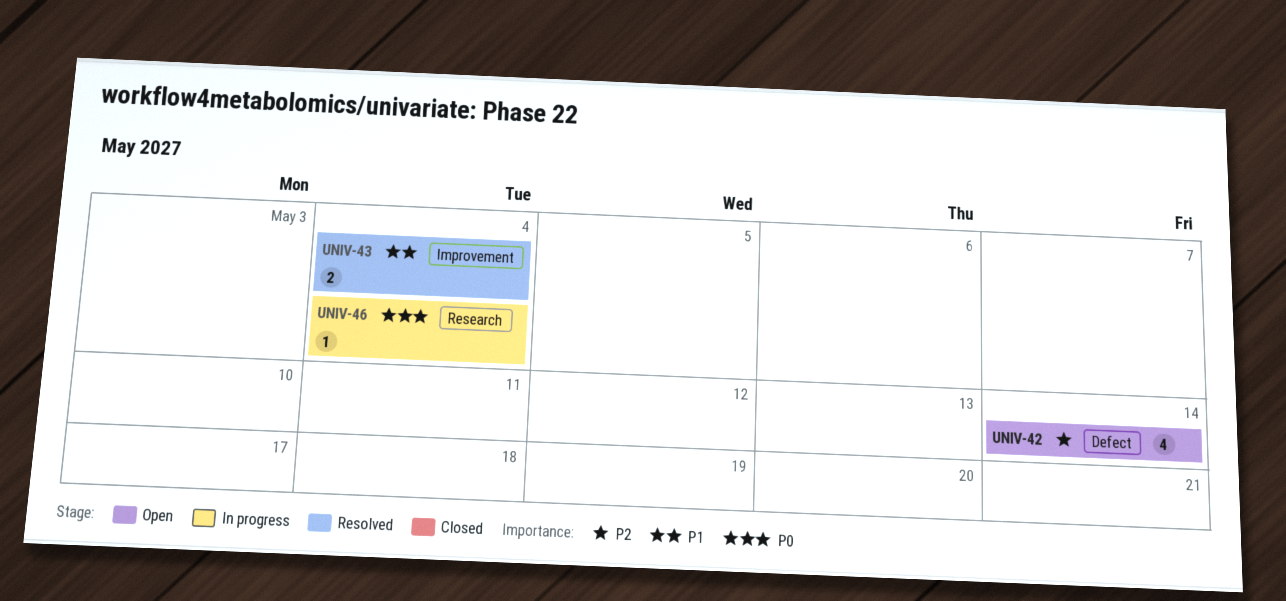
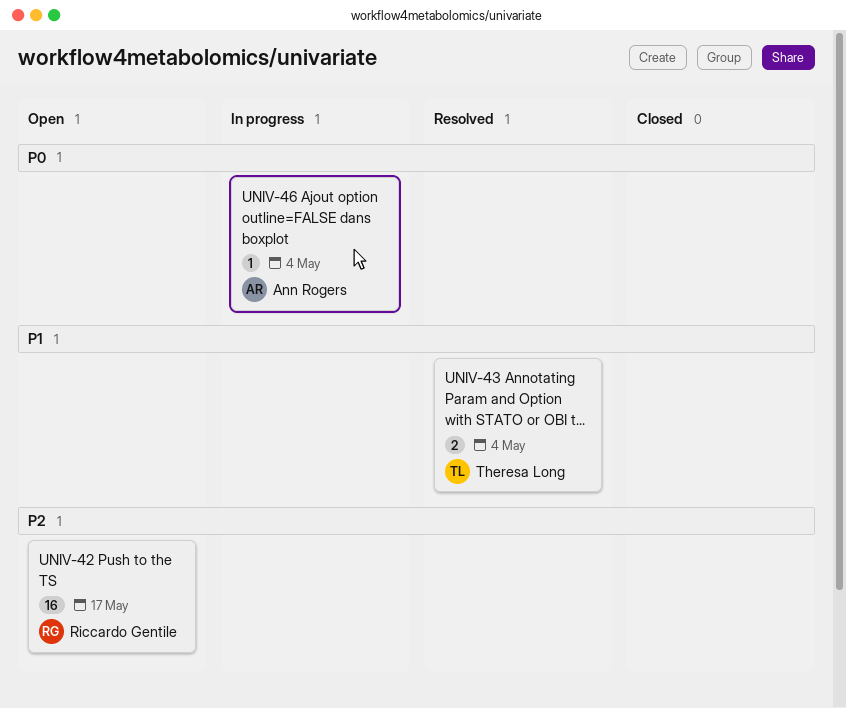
UNIV-42, estimate: 4 -> 16
UNIV-42, due: May 14 -> May 17

